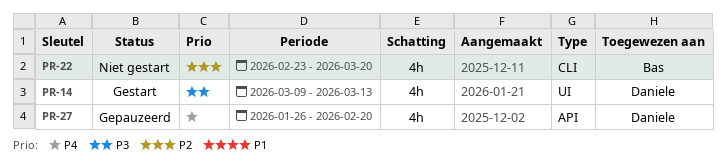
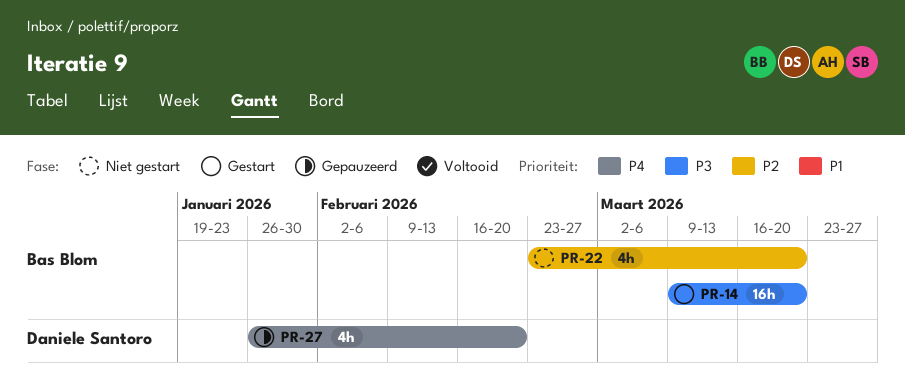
PR-14, owner: Daniele Santoro -> Bas Blom
PR-14, estimate: 4h -> 16h
PR-14, due: Mar 13 -> Mar 20

